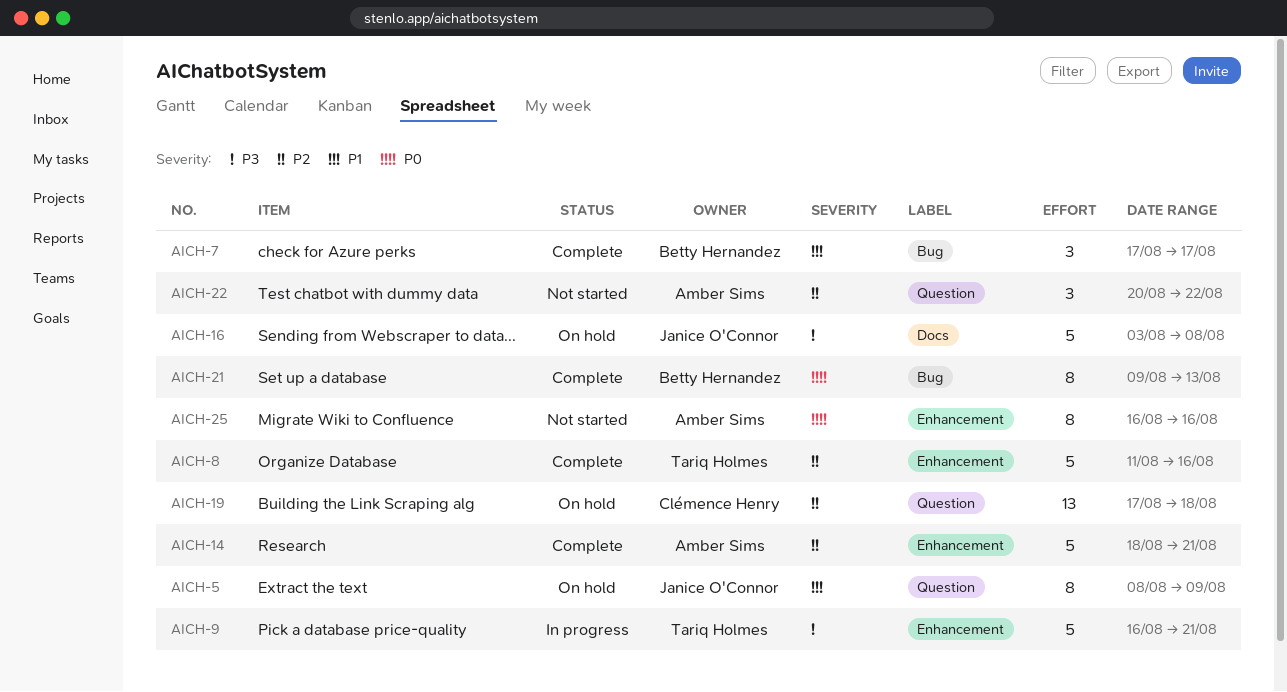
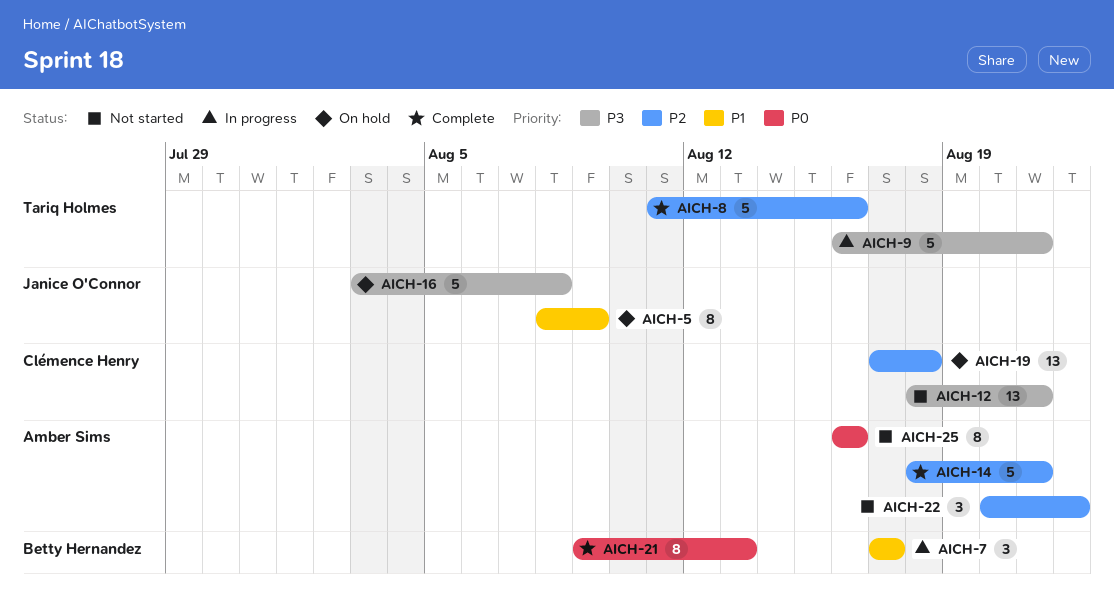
AICH-7, status: Complete -> In progress
AICH-12: none -> present

